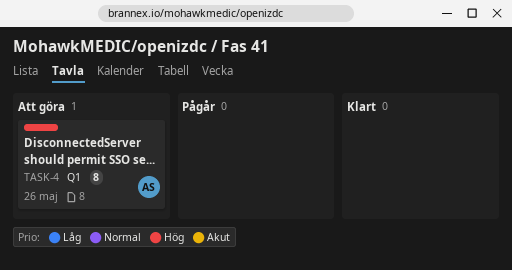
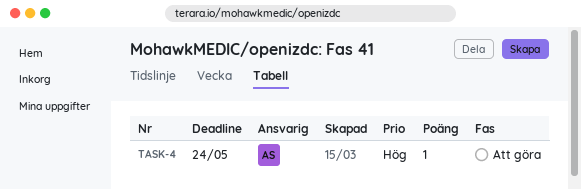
TASK-4, estimate: 8 -> 1
TASK-4, due: May 26 -> May 24

